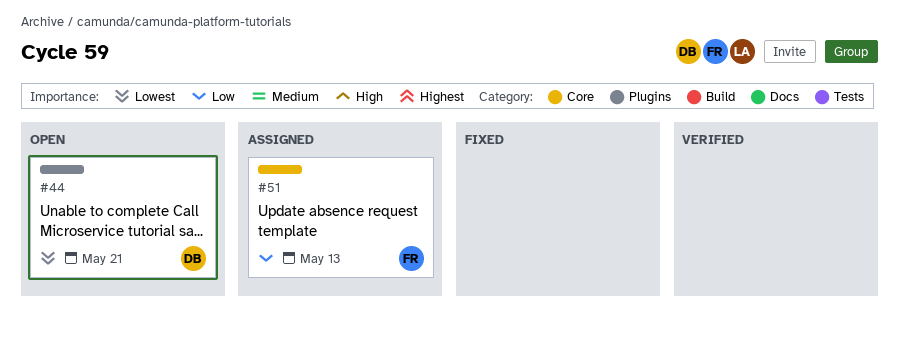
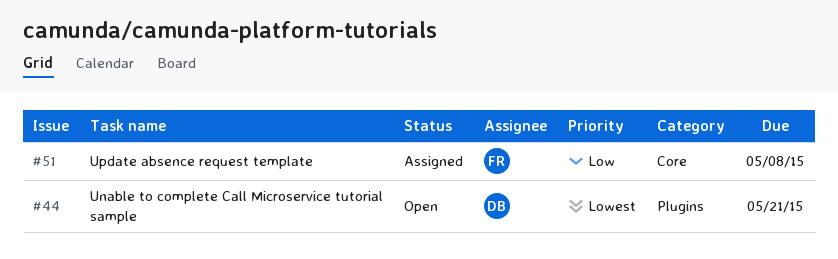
#51, due: May 13 -> May 8

